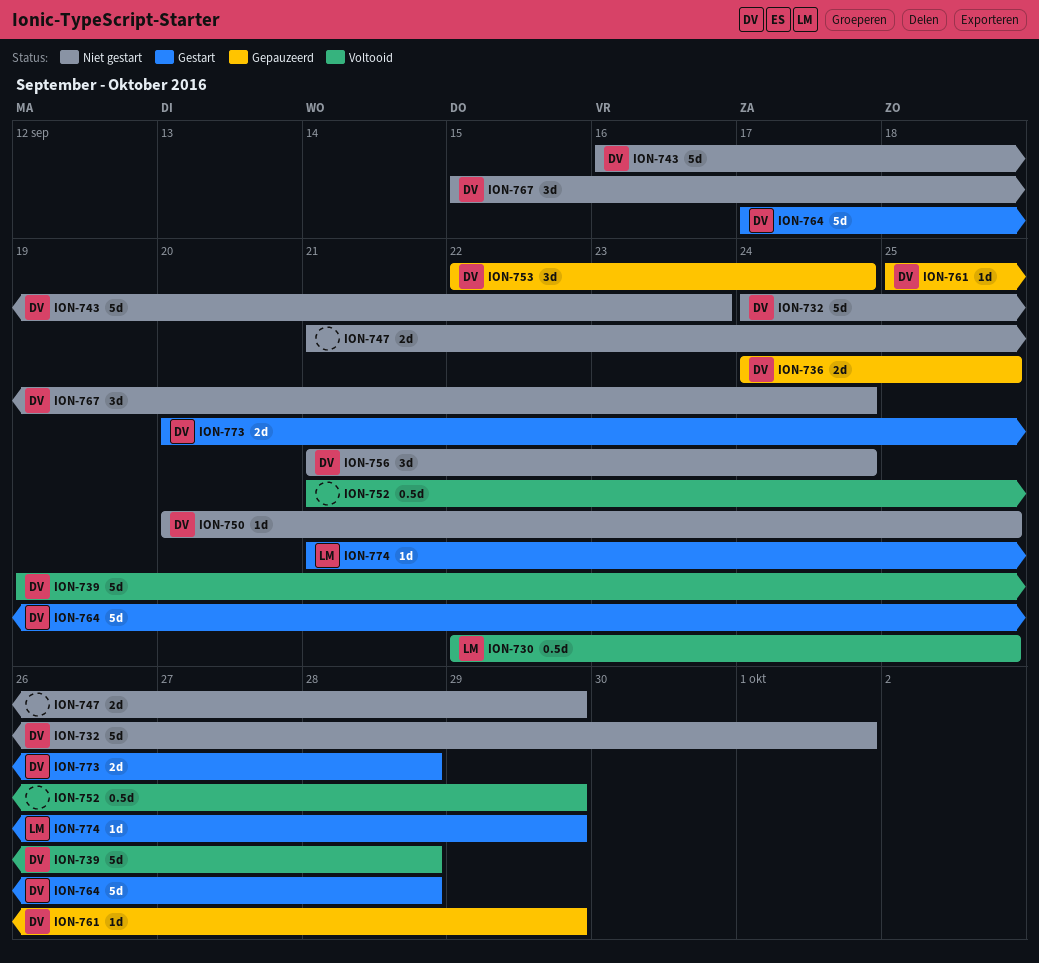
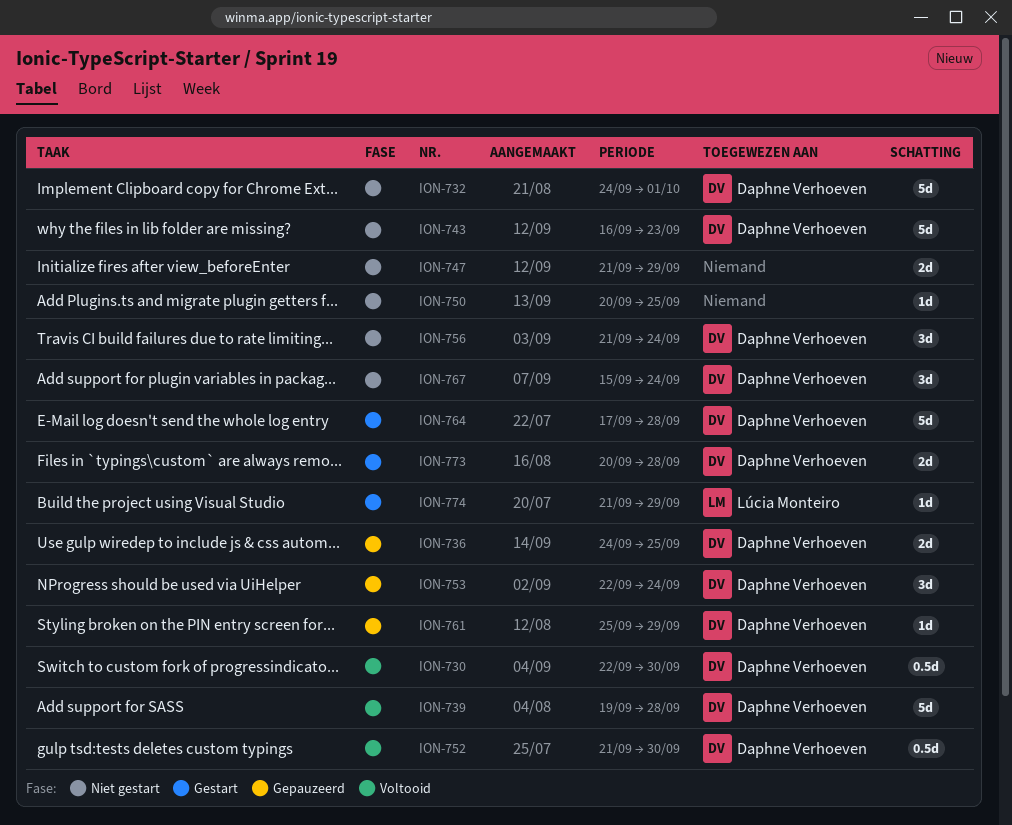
ION-730, owner: Lúcia Monteiro -> Daphne Verhoeven
ION-730, due: Sep 25 -> Sep 30
ION-750, owner: Daphne Verhoeven -> none
ION-752, owner: none -> Daphne Verhoeven
ION-752, due: Sep 29 -> Sep 30

